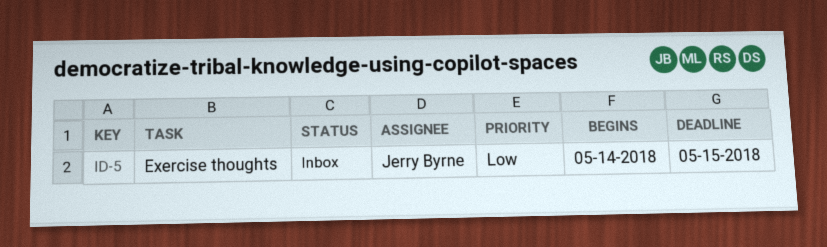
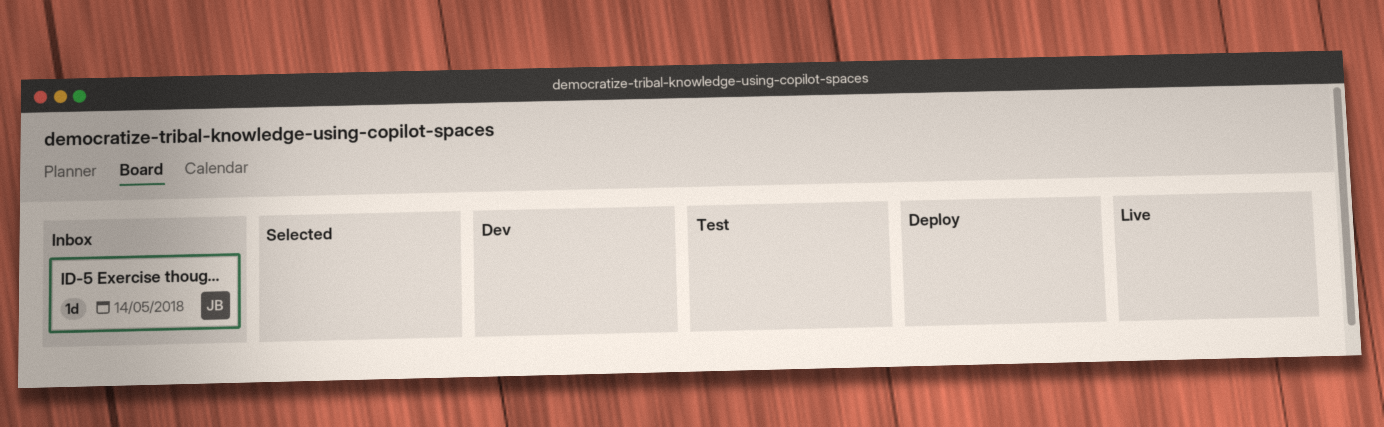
ID-5, due: May 15 -> May 14

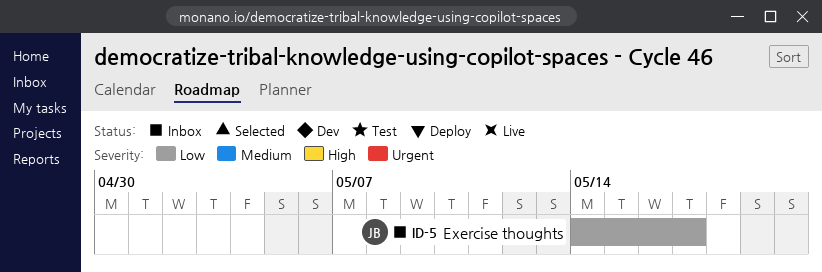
ID-5, due: May 14 -> May 17

